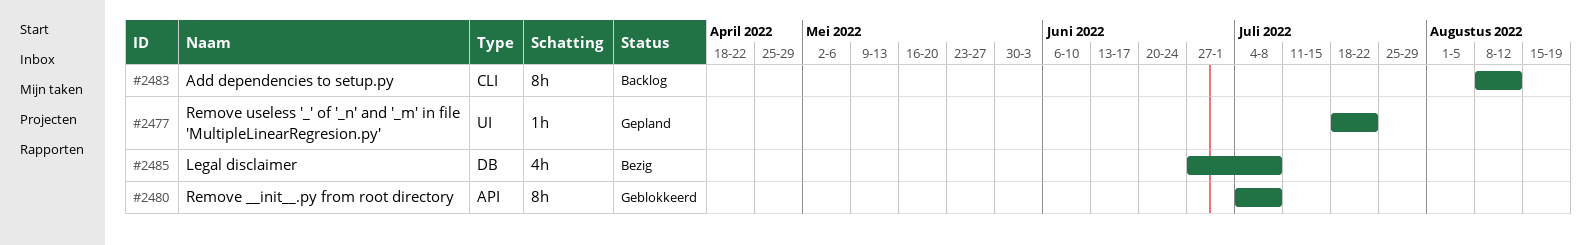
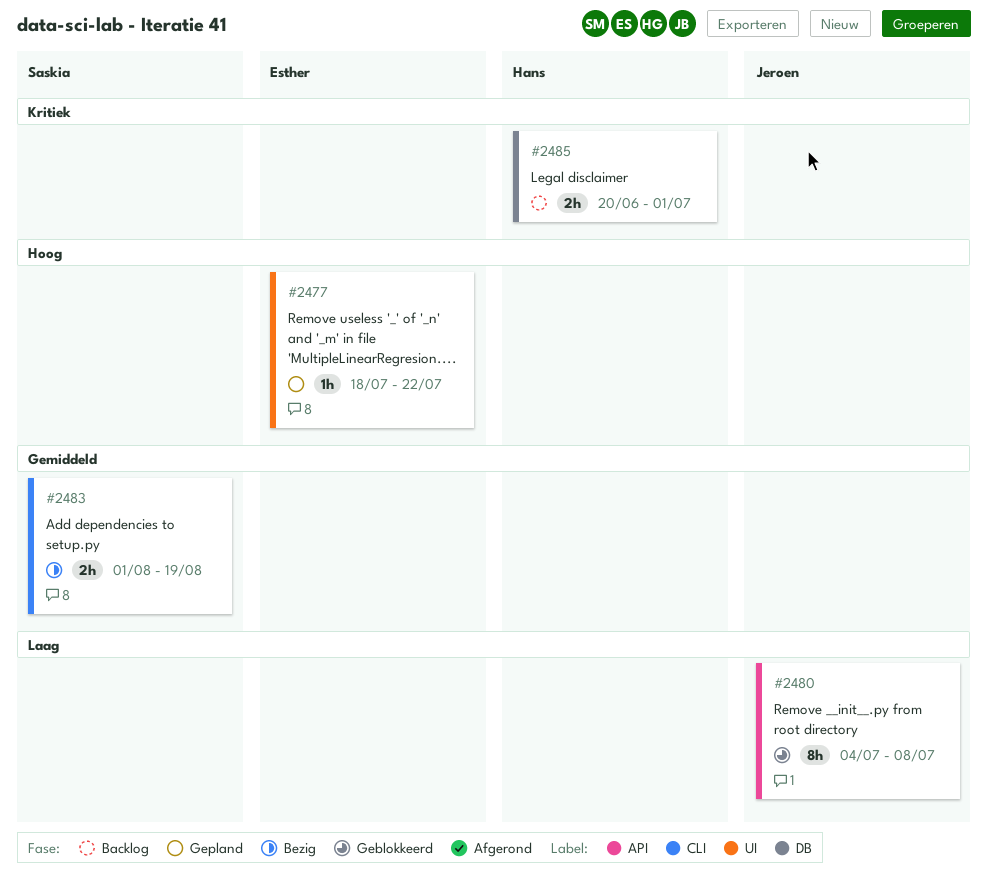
#2483, status: Backlog -> Bezig
#2483, estimate: 8h -> 2h
#2483, start: Aug 8 -> Aug 1
#2483, due: Aug 12 -> Aug 19
#2485, status: Bezig -> Backlog
#2485, estimate: 4h -> 2h
#2485, start: Jun 27 -> Jun 20
#2485, due: Jul 8 -> Jul 1

